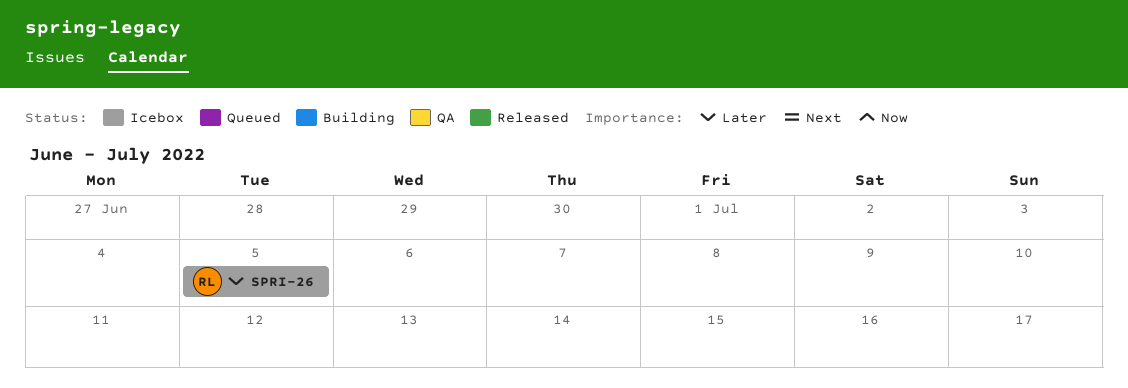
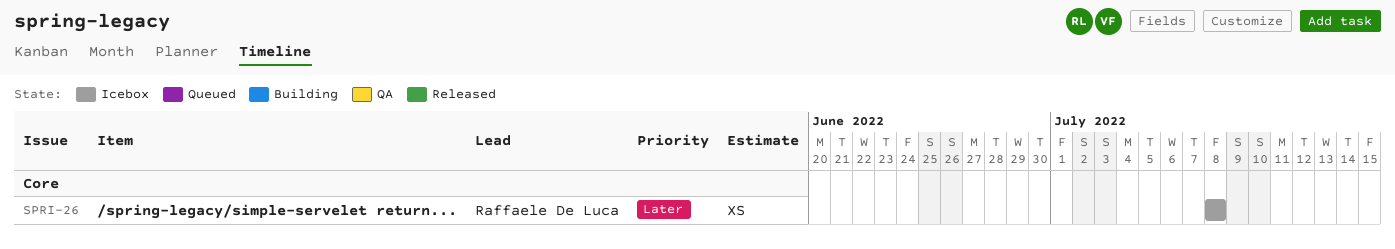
SPRI-26, start: Jul 5 -> Jul 8
SPRI-26, due: Jul 5 -> Jul 8

